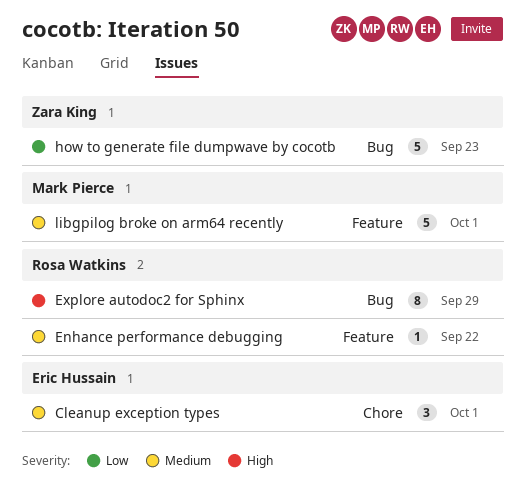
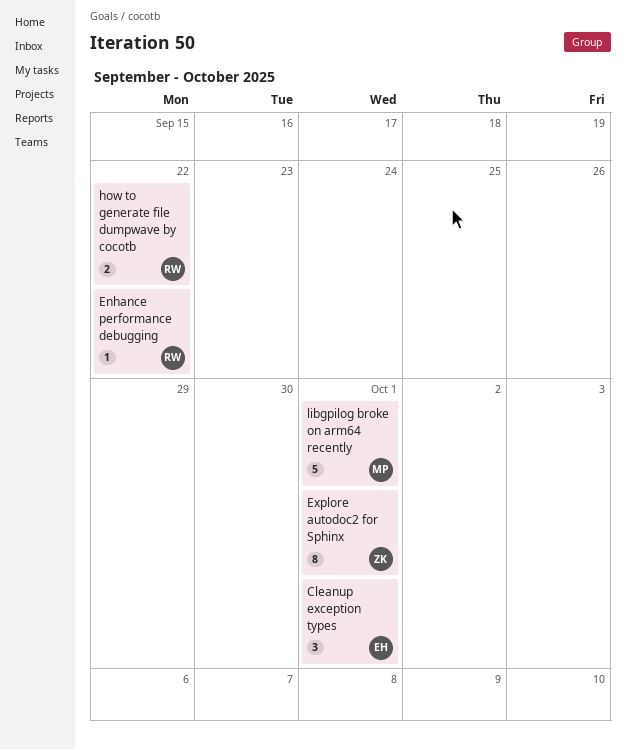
Explore autodoc2 for Sphinx, owner: Rosa Watkins -> Zara King
Explore autodoc2 for Sphinx, due: Sep 29 -> Oct 1
how to generate file dumpwave by cocotb, owner: Zara King -> Rosa Watkins
how to generate file dumpwave by cocotb, estimate: 5 -> 2
how to generate file dumpwave by cocotb, due: Sep 23 -> Sep 22

